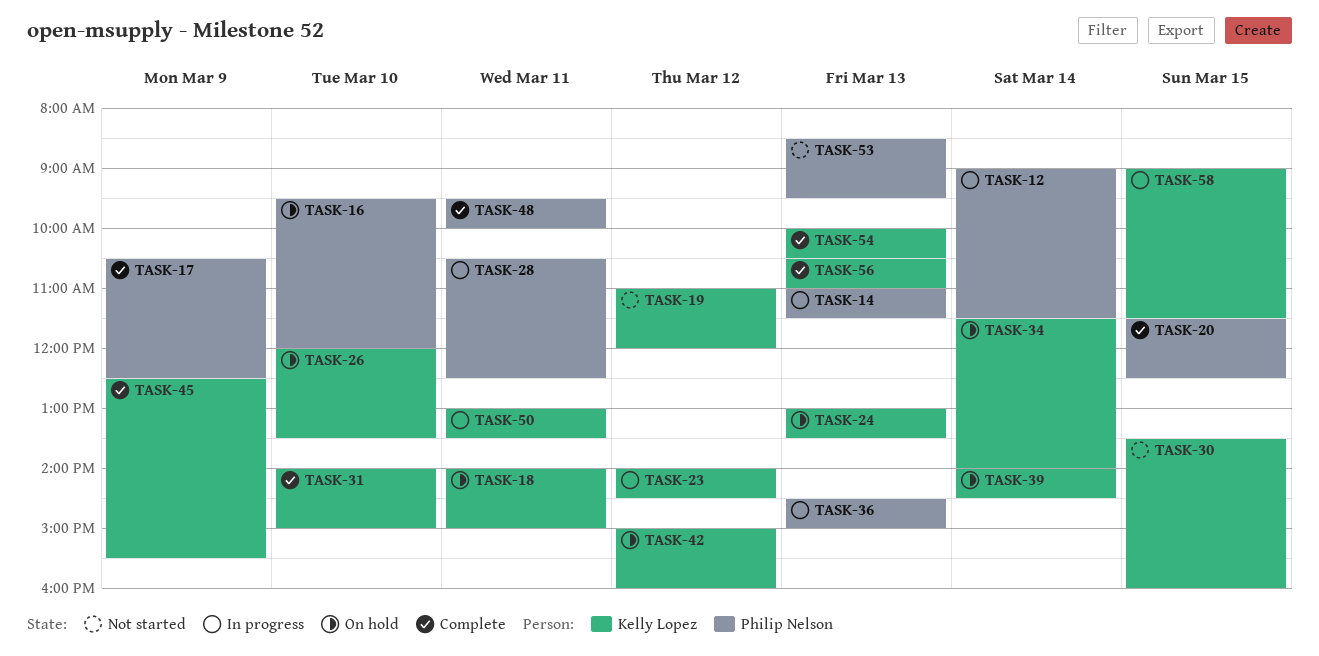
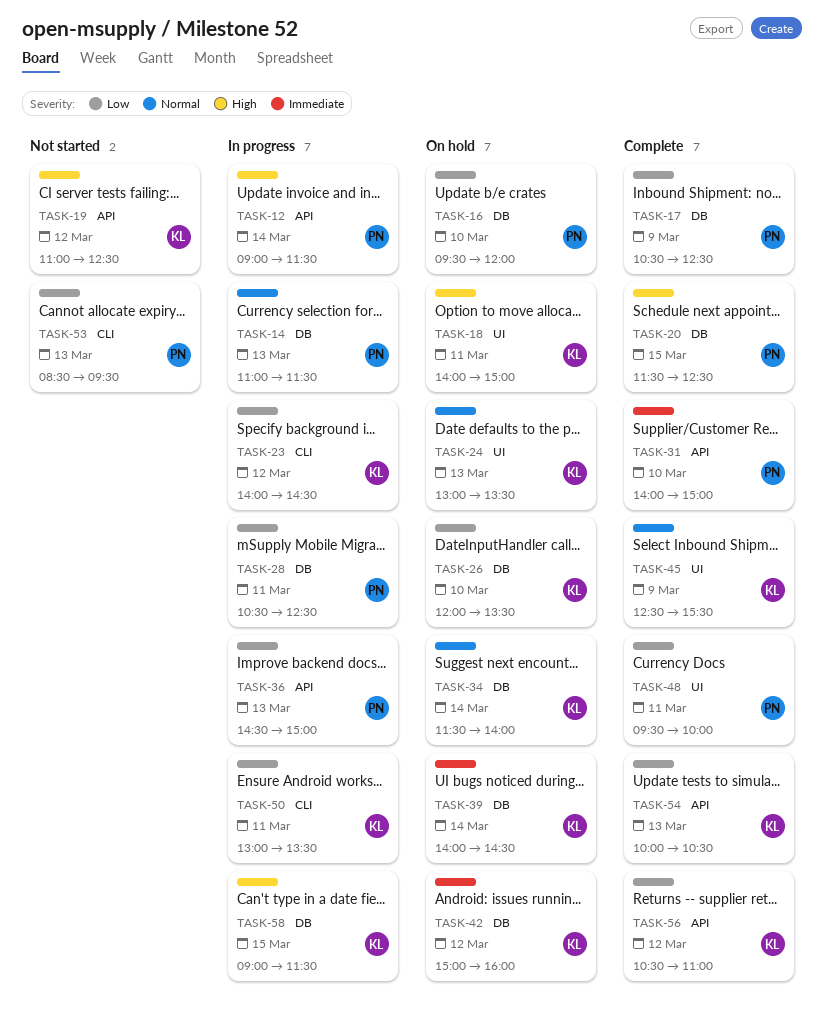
TASK-19, ends: 12:00 -> 12:30
TASK-30: present -> none
TASK-31, owner: Kelly Lopez -> Philip Nelson
TASK-56, day: Mar 13 -> Mar 12

